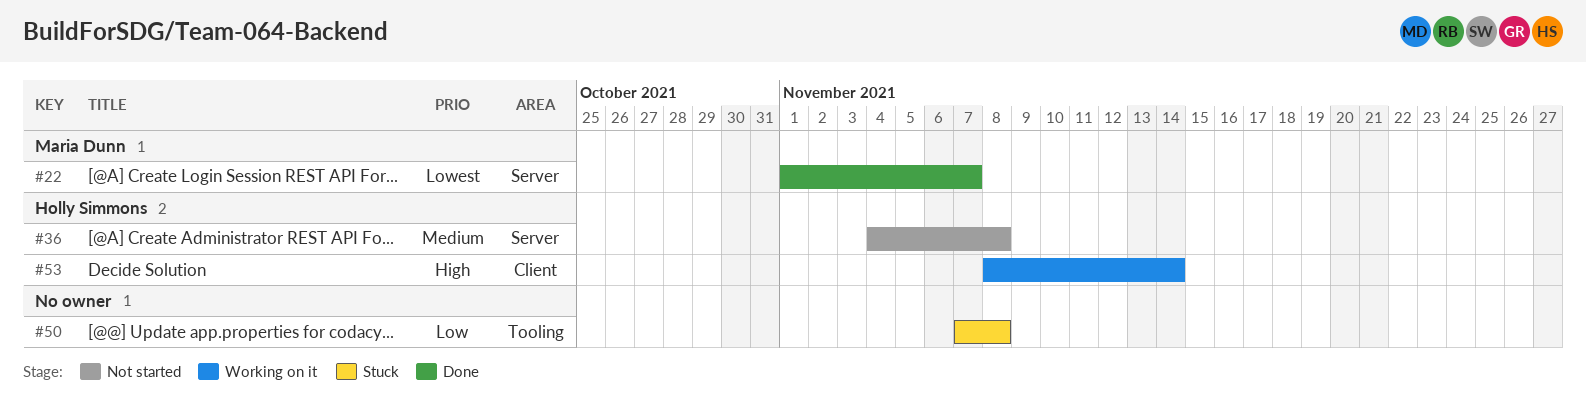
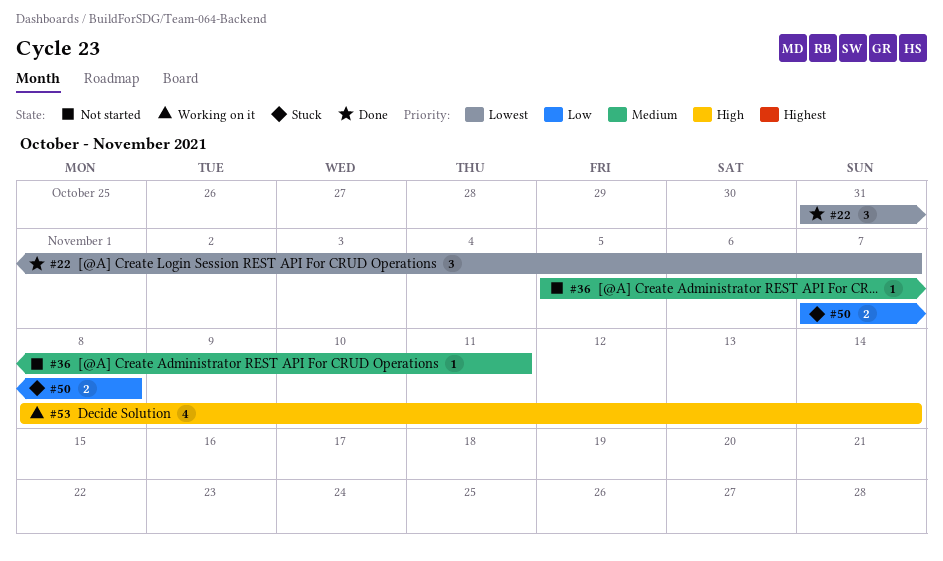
#22, start: Nov 1 -> Oct 31
#36, start: Nov 4 -> Nov 5
#36, due: Nov 8 -> Nov 11

